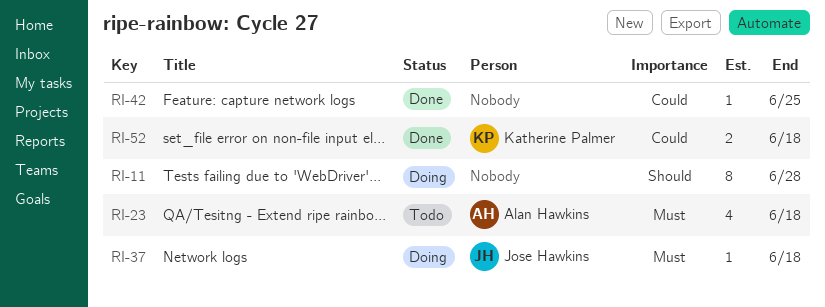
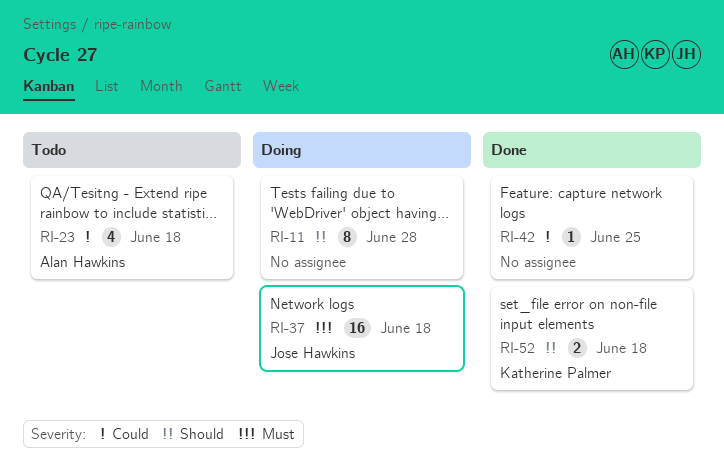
RI-23, priority: Must -> Could
RI-37, estimate: 1 -> 16
RI-52, priority: Could -> Should

